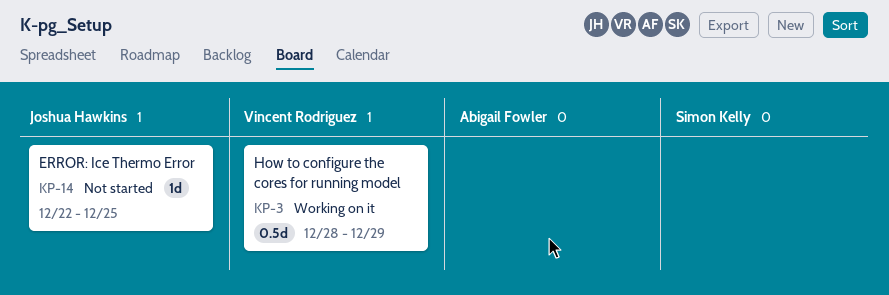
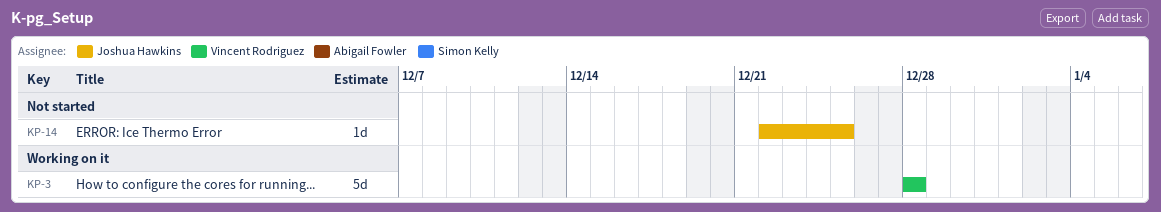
KP-3, estimate: 0.5d -> 5d
KP-3, due: Dec 29 -> Dec 28

